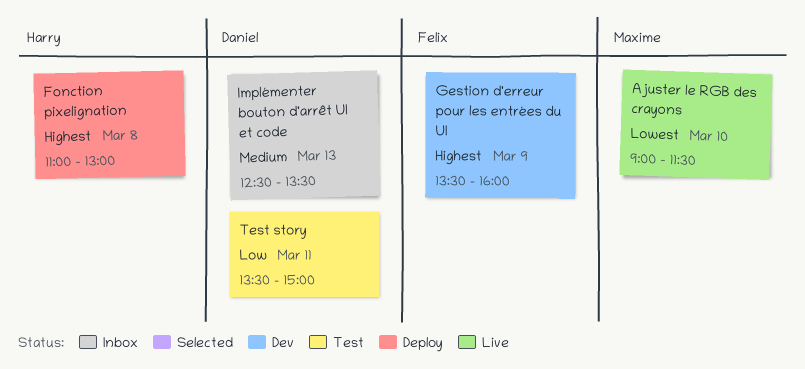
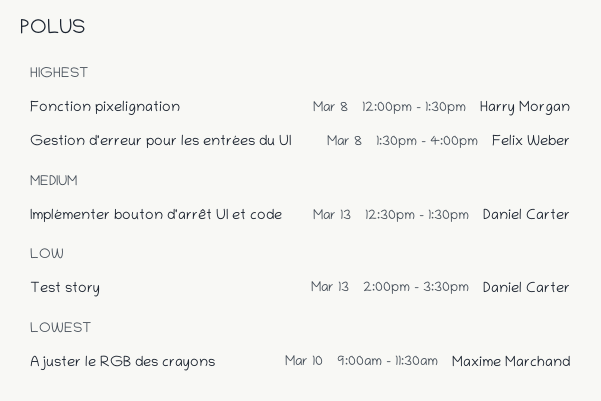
Fonction pixelignation, begins: 11:00 -> 12:00
Fonction pixelignation, ends: 13:00 -> 13:30
Gestion d'erreur pour les entrées du UI, day: Mar 9 -> Mar 8
Test story, day: Mar 11 -> Mar 13
Test story, begins: 13:30 -> 14:00
Test story, ends: 15:00 -> 15:30

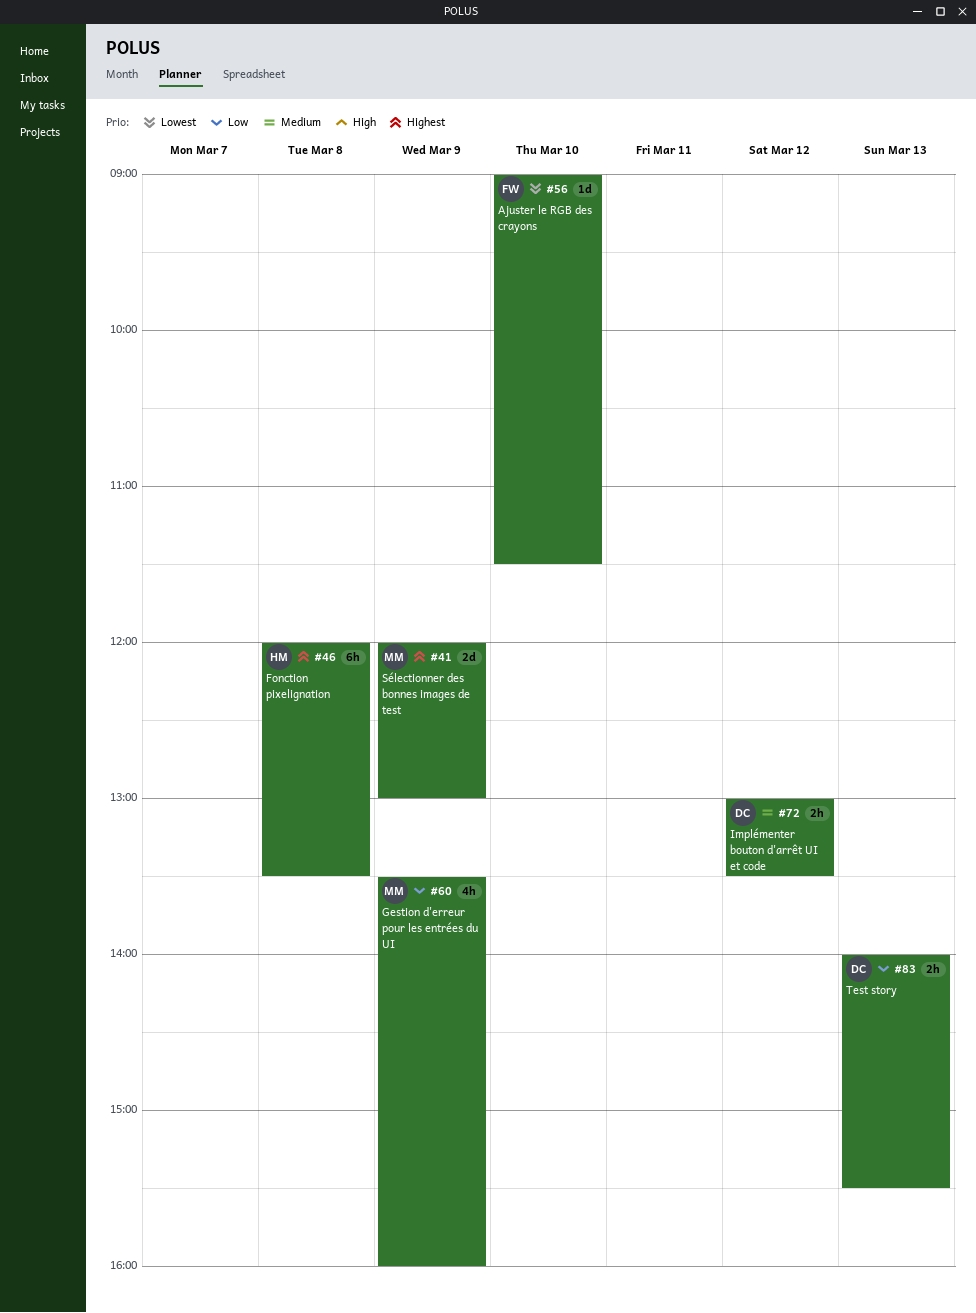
Ajuster le RGB des crayons, owner: Maxime Marchand -> Felix Weber
Gestion d'erreur pour les entrées du UI, owner: Felix Weber -> Maxime Marchand
Gestion d'erreur pour les entrées du UI, priority: Highest -> Low
Gestion d'erreur pour les entrées du UI, day: Mar 8 -> Mar 9
Implémenter bouton d'arrêt UI et code, day: Mar 13 -> Mar 12
Implémenter bouton d'arrêt UI et code, begins: 12:30 -> 13:00
Sélectionner des bonnes images de test: none -> present

